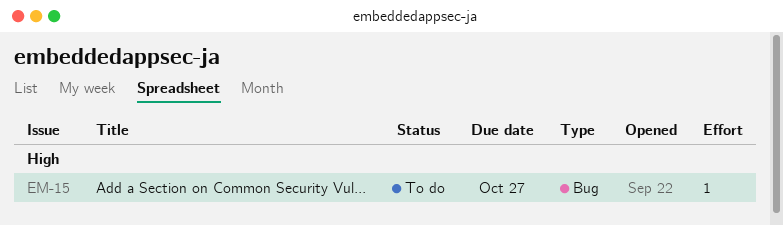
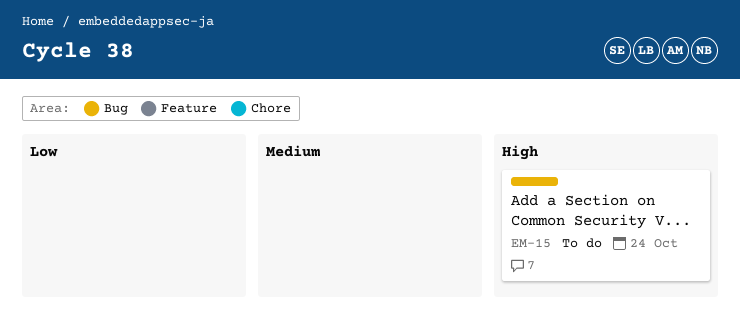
EM-15, due: Oct 27 -> Oct 24

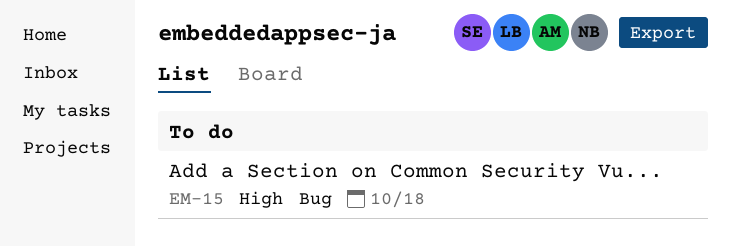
EM-15, due: Oct 24 -> Oct 18

